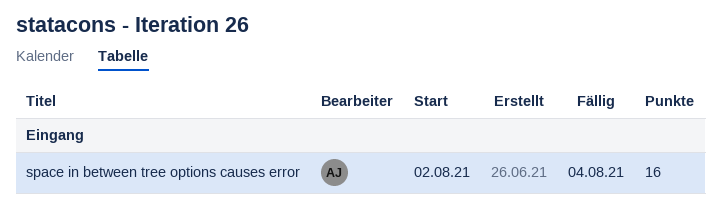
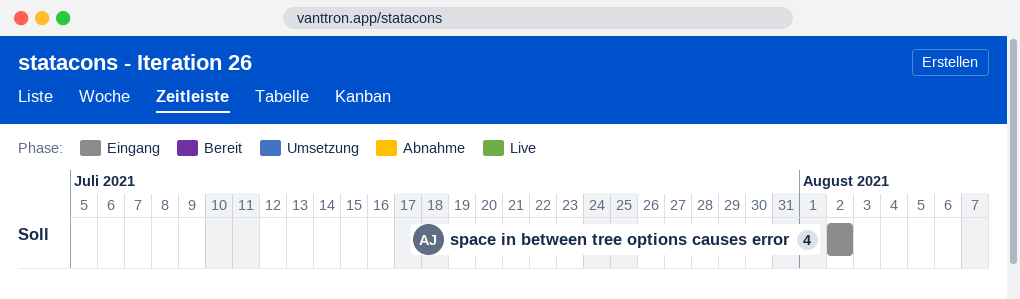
space in between tree options causes error, estimate: 16 -> 4
space in between tree options causes error, due: Aug 4 -> Aug 2

